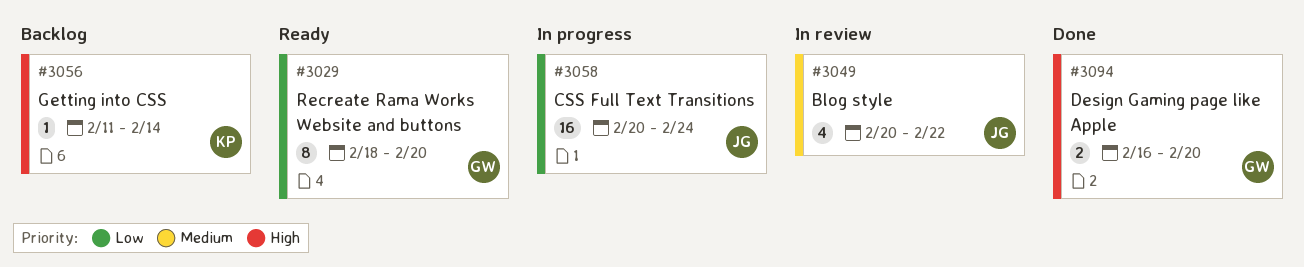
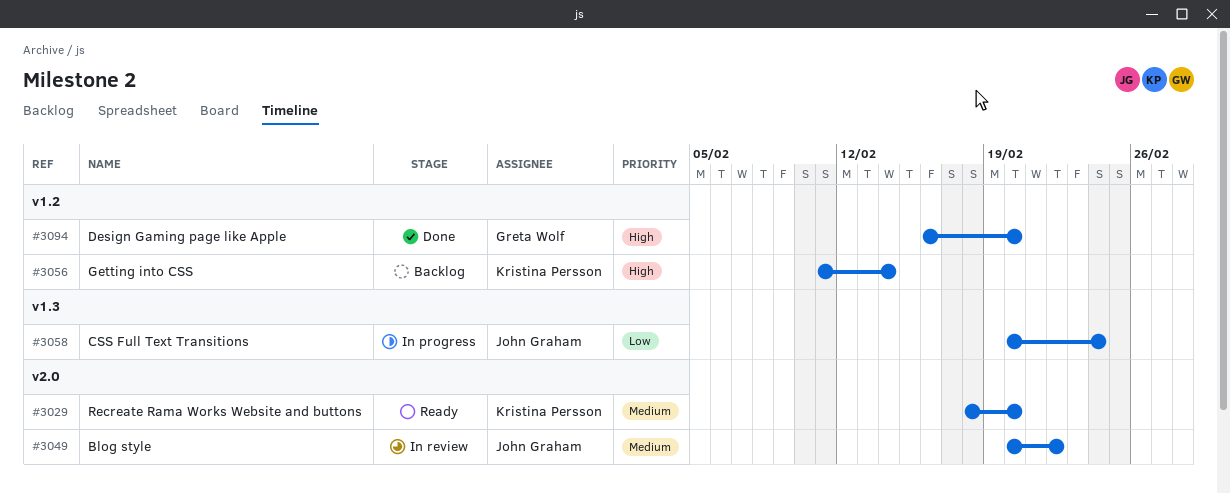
#3029, owner: Greta Wolf -> Kristina Persson
#3029, priority: Low -> Medium

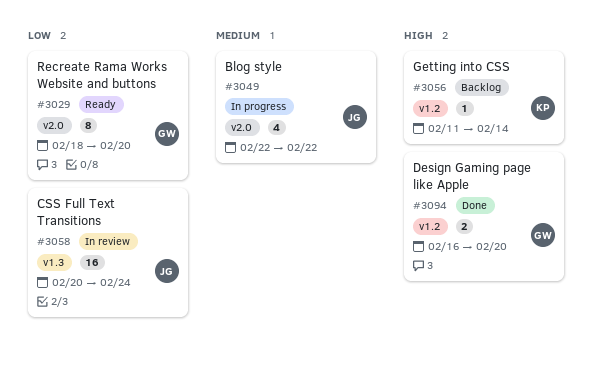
#3029, owner: Kristina Persson -> Greta Wolf
#3029, priority: Medium -> Low
#3049, status: In review -> In progress
#3049, start: Feb 20 -> Feb 22
#3058, status: In progress -> In review

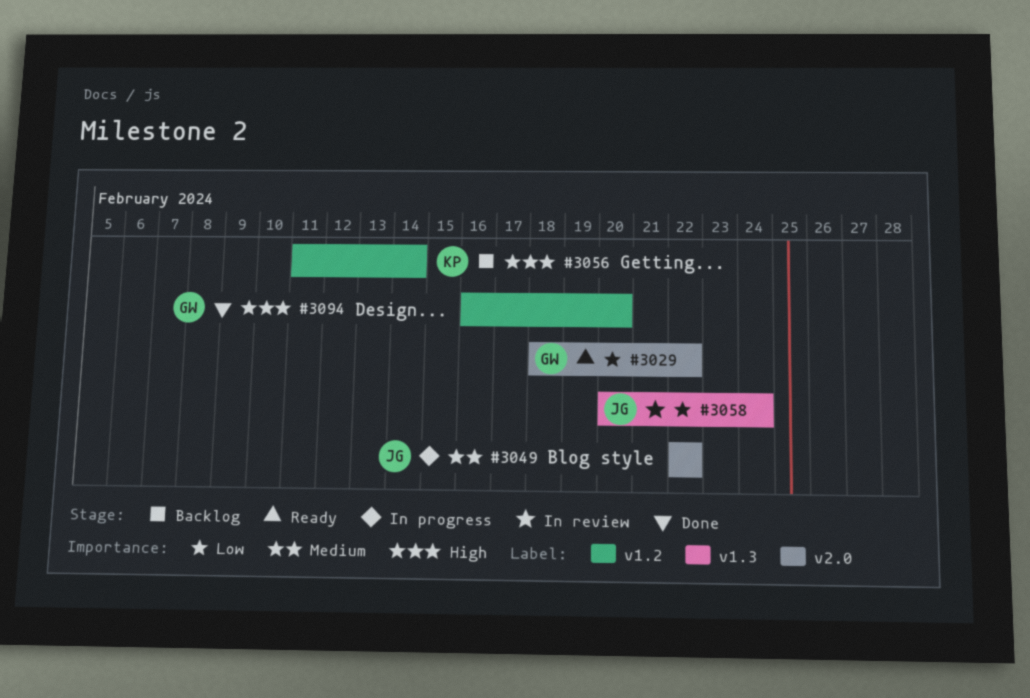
#3029, due: Feb 20 -> Feb 22

